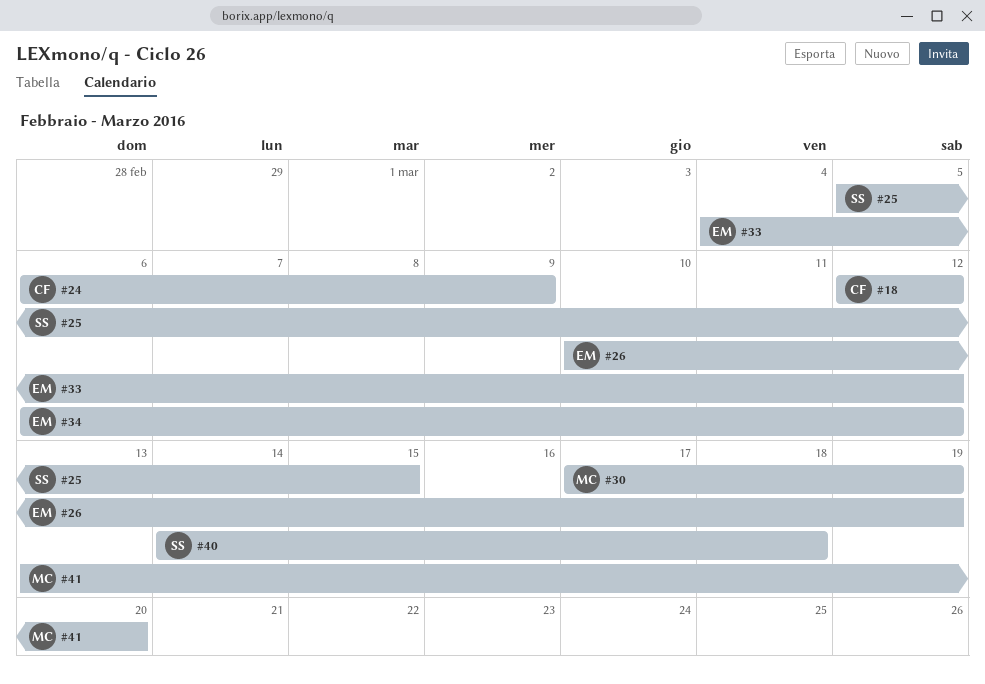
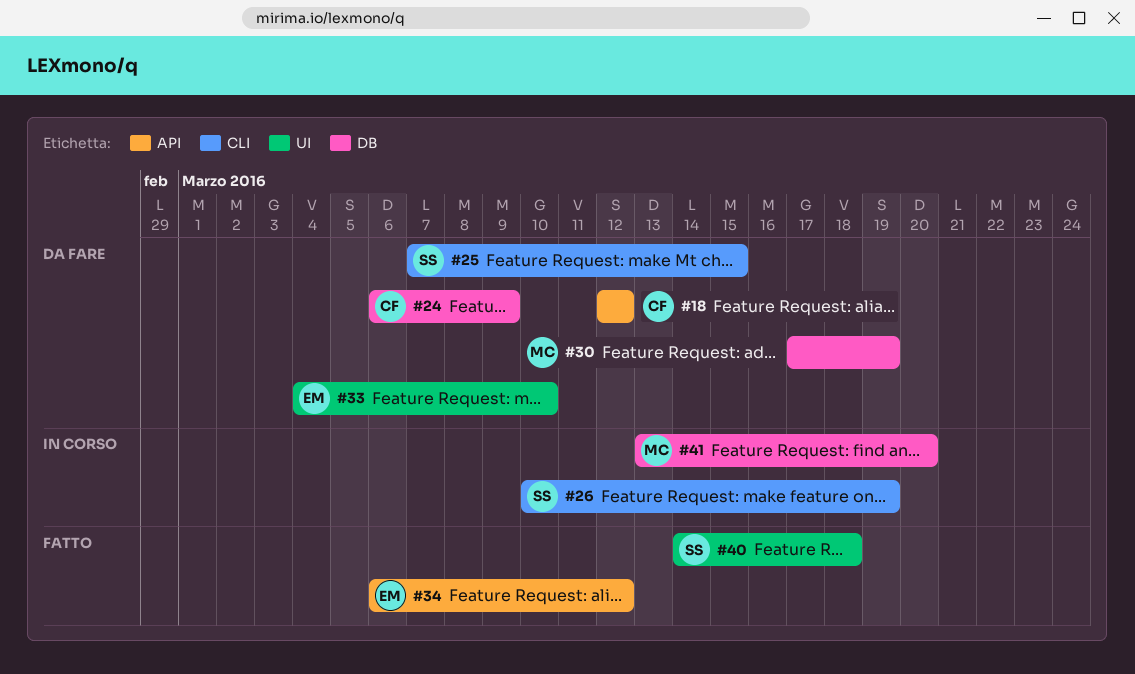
#25, start: Mar 5 -> Mar 7
#26, owner: EM -> SS
#33, due: Mar 12 -> Mar 10

